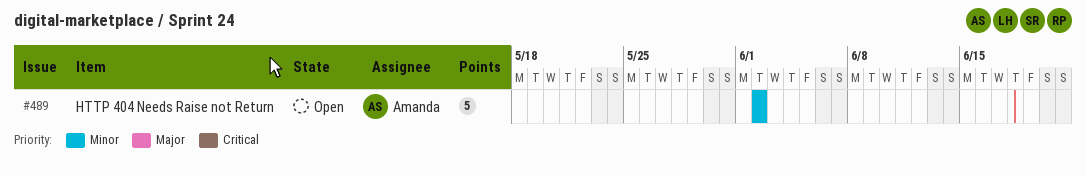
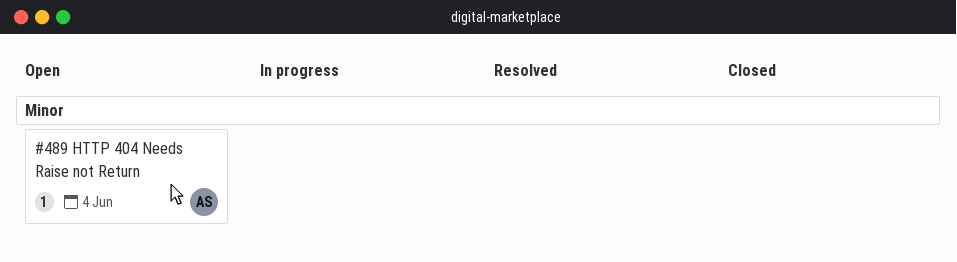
#489, estimate: 5 -> 1
#489, due: Jun 2 -> Jun 4

